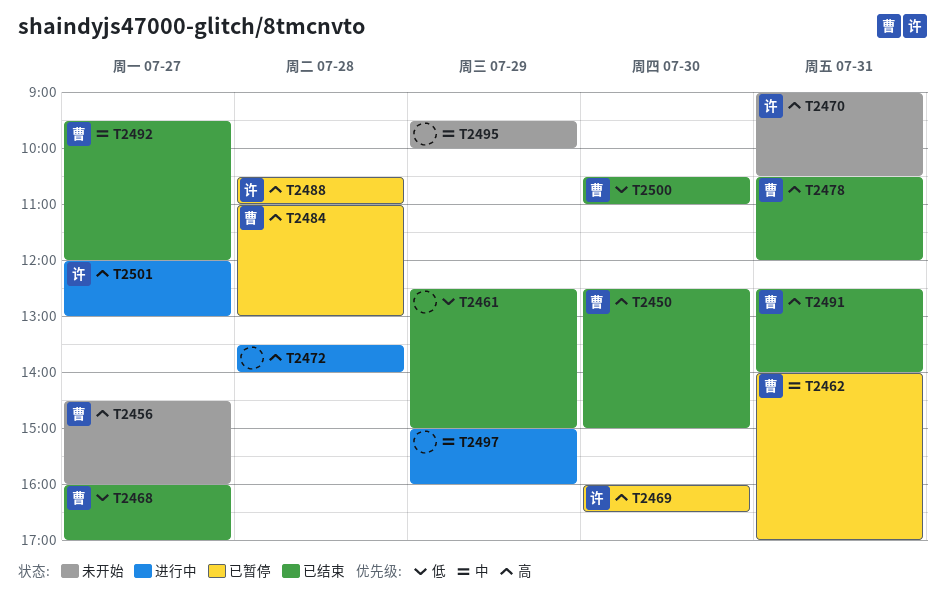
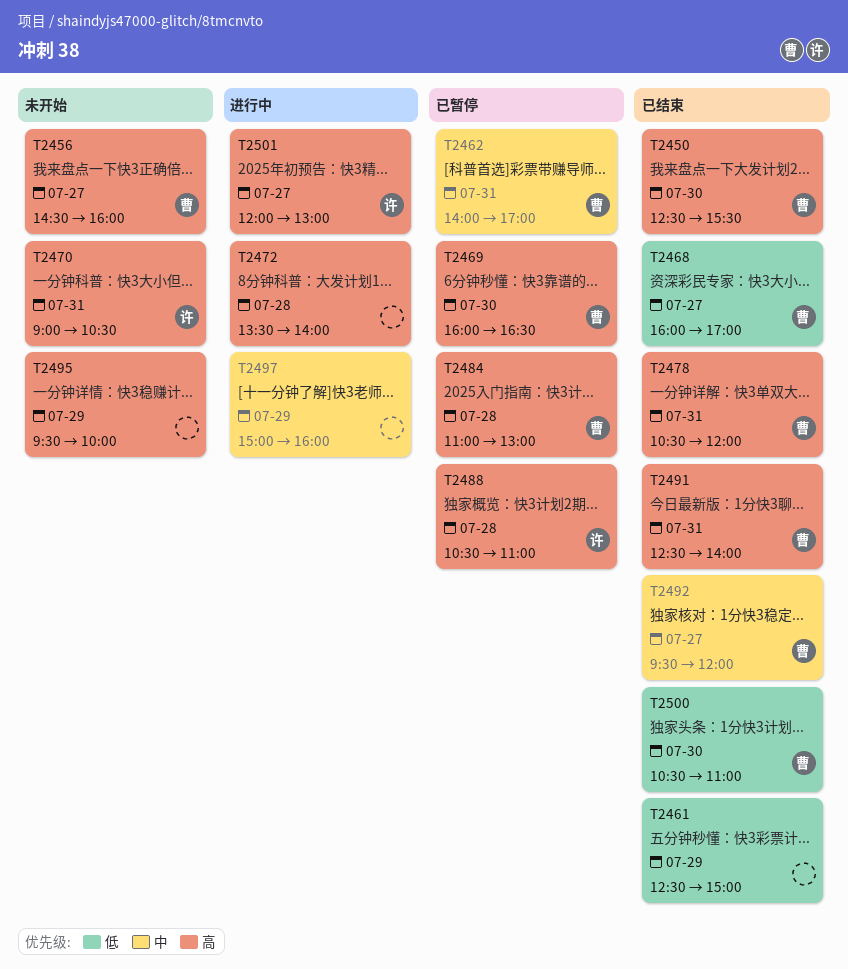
T2450, ends: 15:00 -> 15:30
T2469, owner: 许 -> 曹
T2495, priority: 中 -> 高

